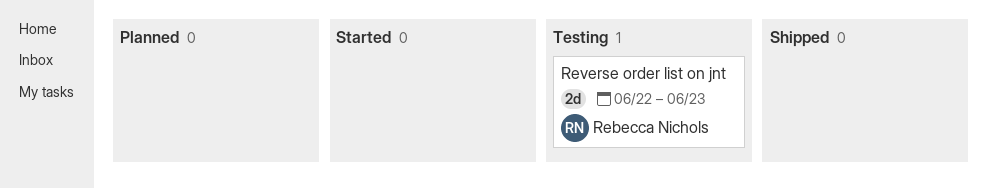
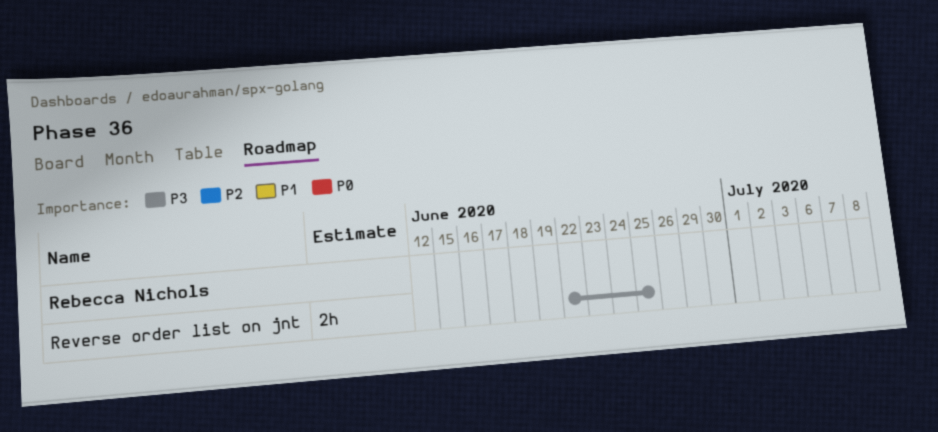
Reverse order list on jnt, estimate: 2d -> 2h
Reverse order list on jnt, due: Jun 23 -> Jun 25

